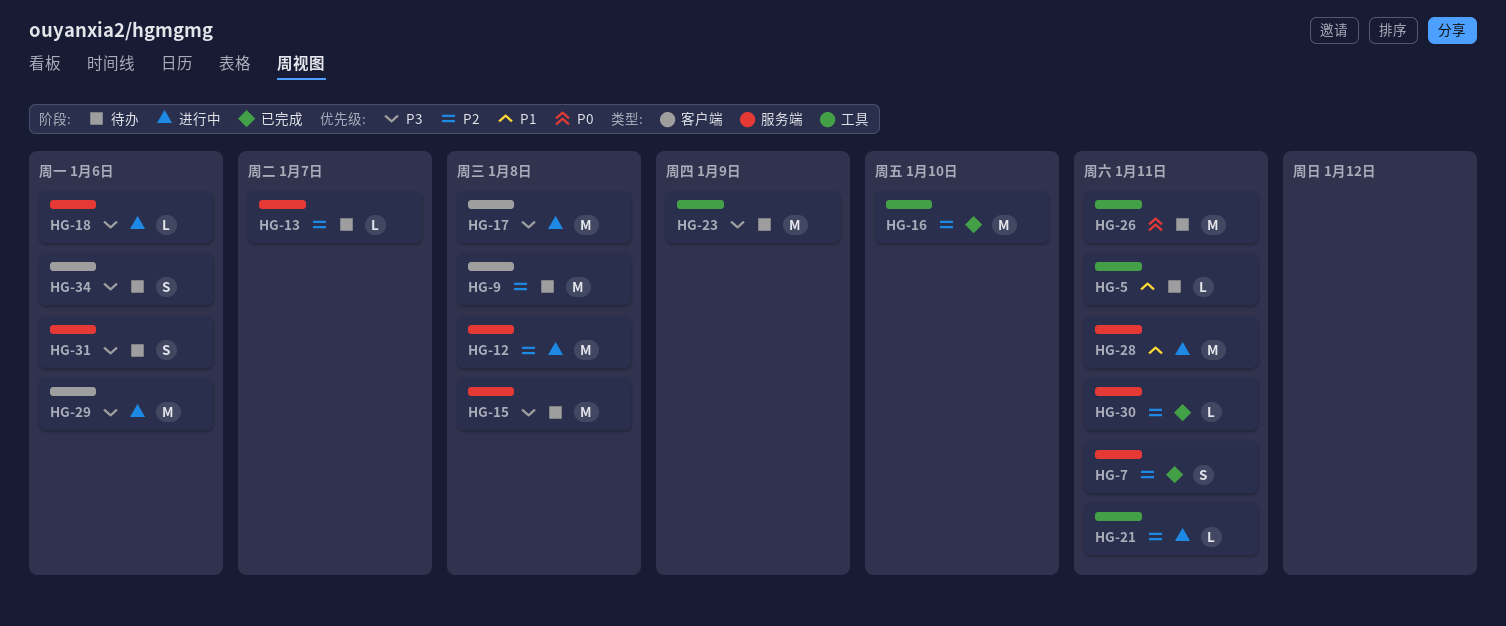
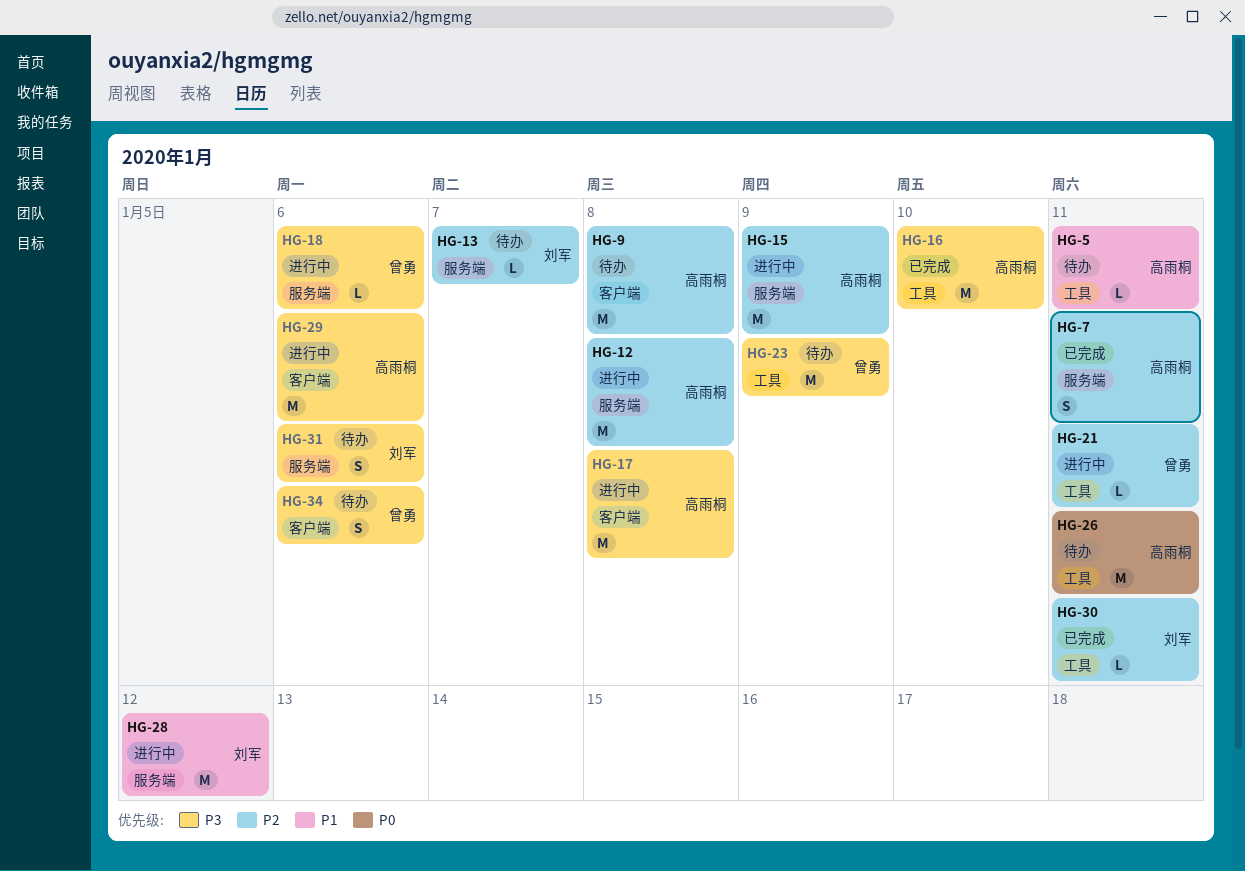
HG-15, status: 待办 -> 进行中
HG-15, priority: P3 -> P2
HG-15, due: Jan 8 -> Jan 9
HG-16, priority: P2 -> P3
HG-28, due: Jan 11 -> Jan 12
HG-30, label: 服务端 -> 工具

